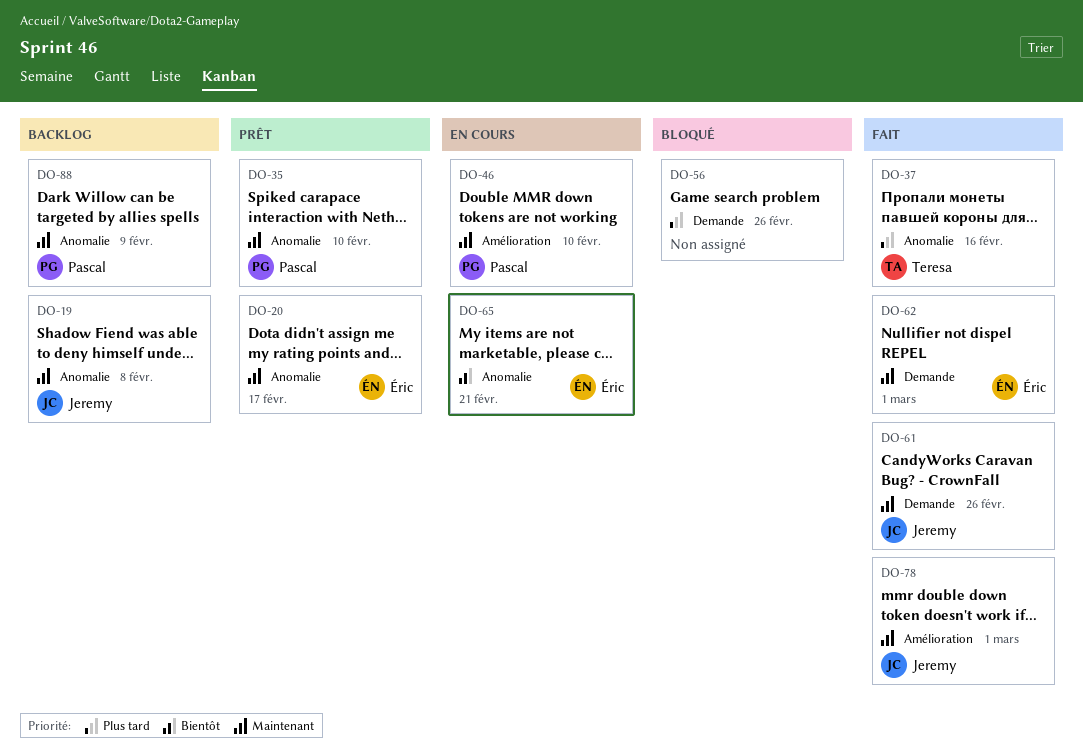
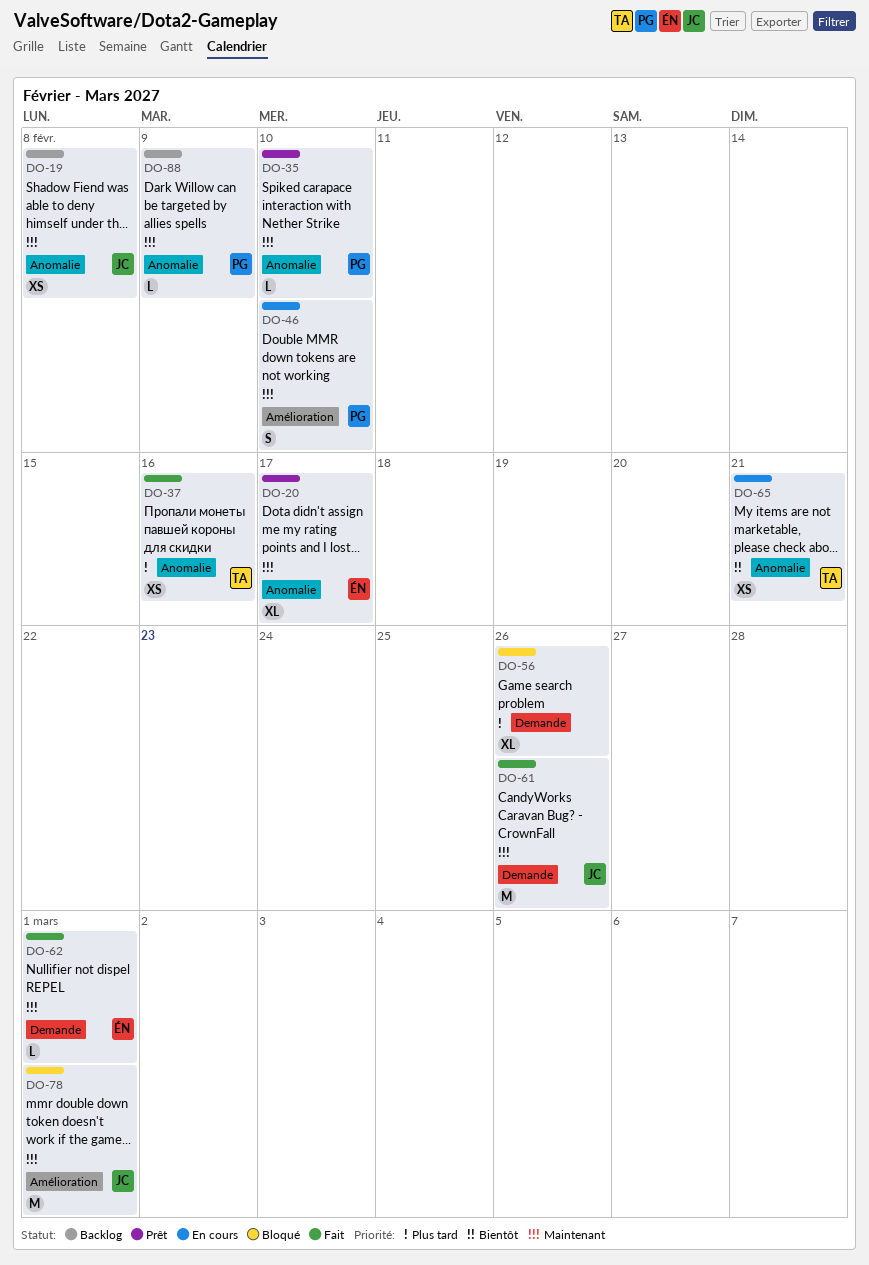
DO-65, owner: Éric -> Teresa
DO-78, status: Fait -> Bloqué

